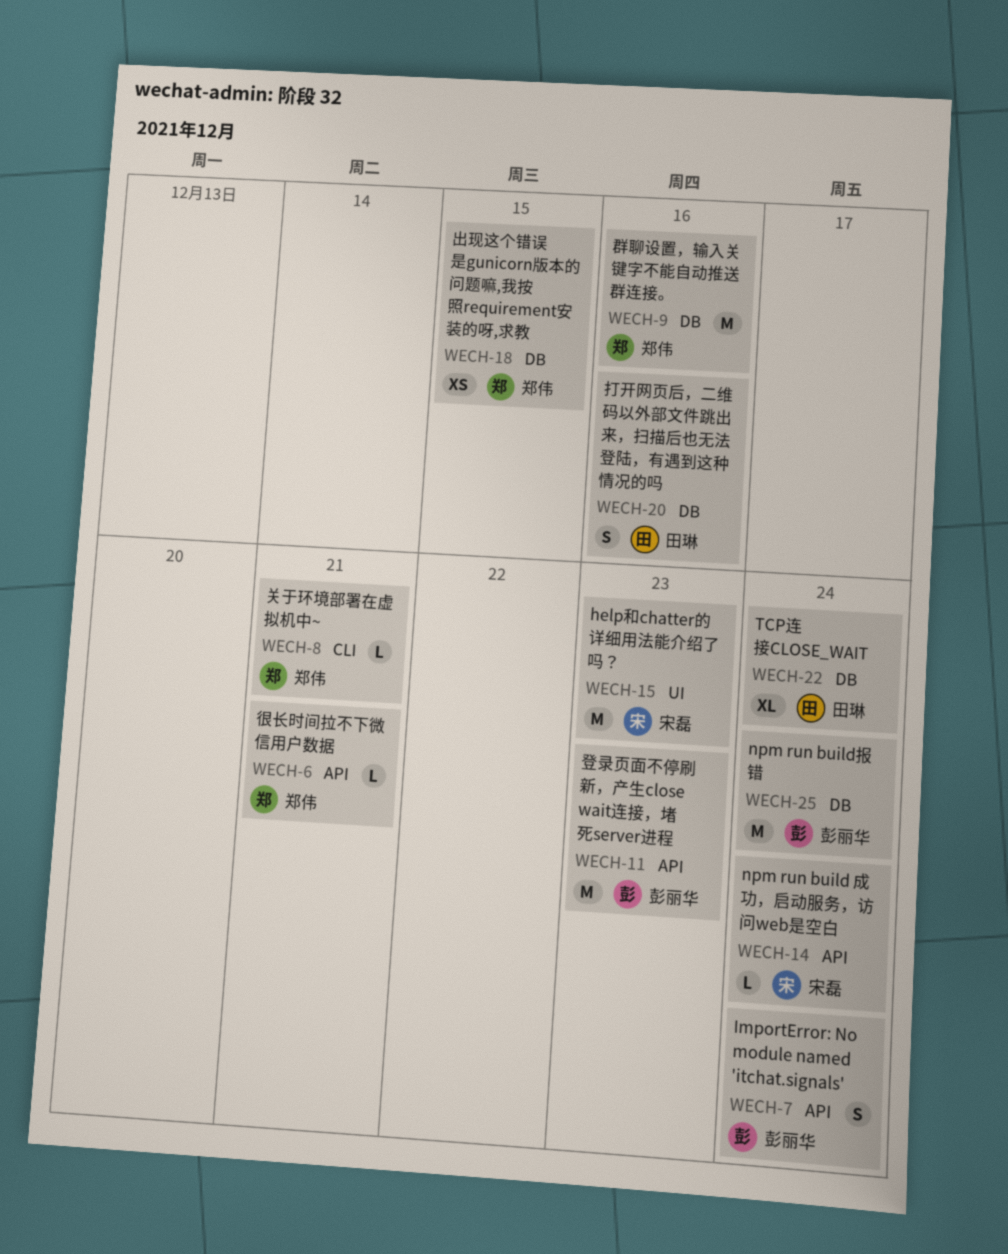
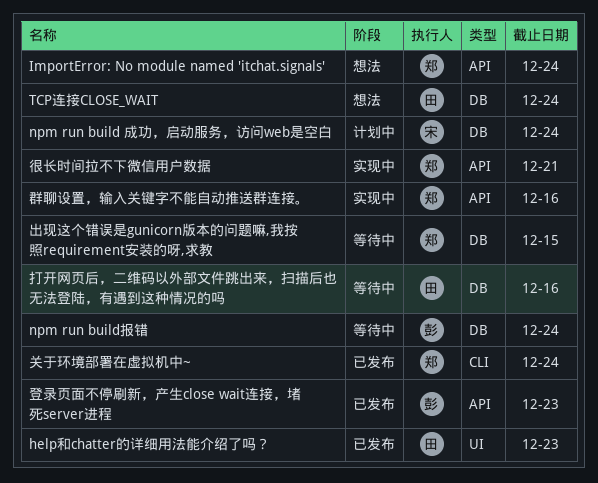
help和chatter的详细用法能介绍了吗？, owner: 宋磊 -> 田琳
ImportError: No module named 'itchat.signals', owner: 彭丽华 -> 郑伟
npm run build 成功，启动服务，访问web是空白, label: API -> DB
关于环境部署在虚拟机中~, due: Dec 21 -> Dec 24
群聊设置，输入关键字不能自动推送群连接。, label: DB -> API

